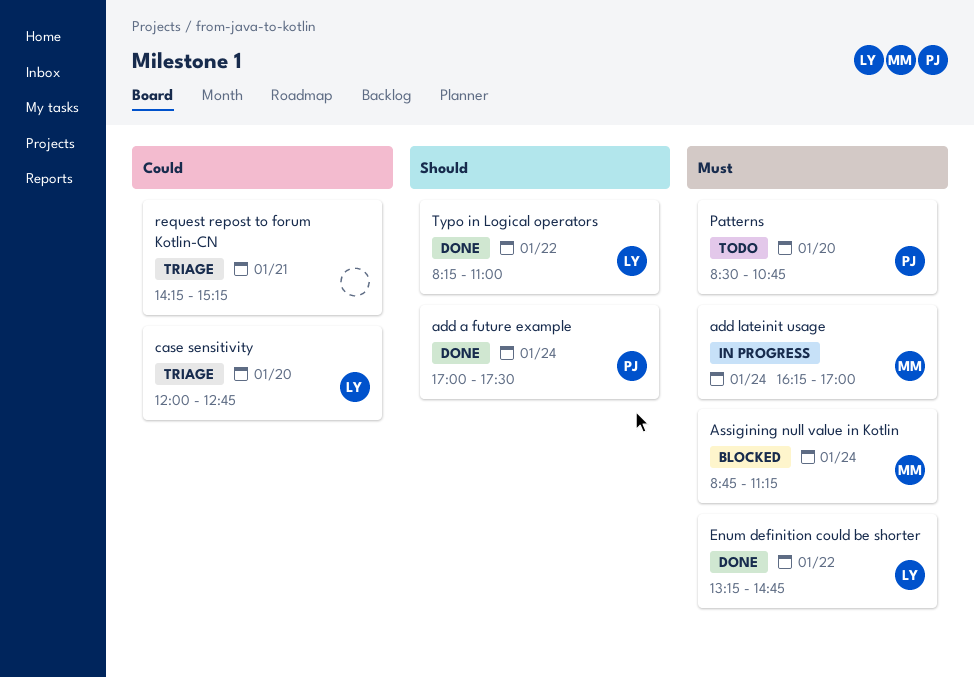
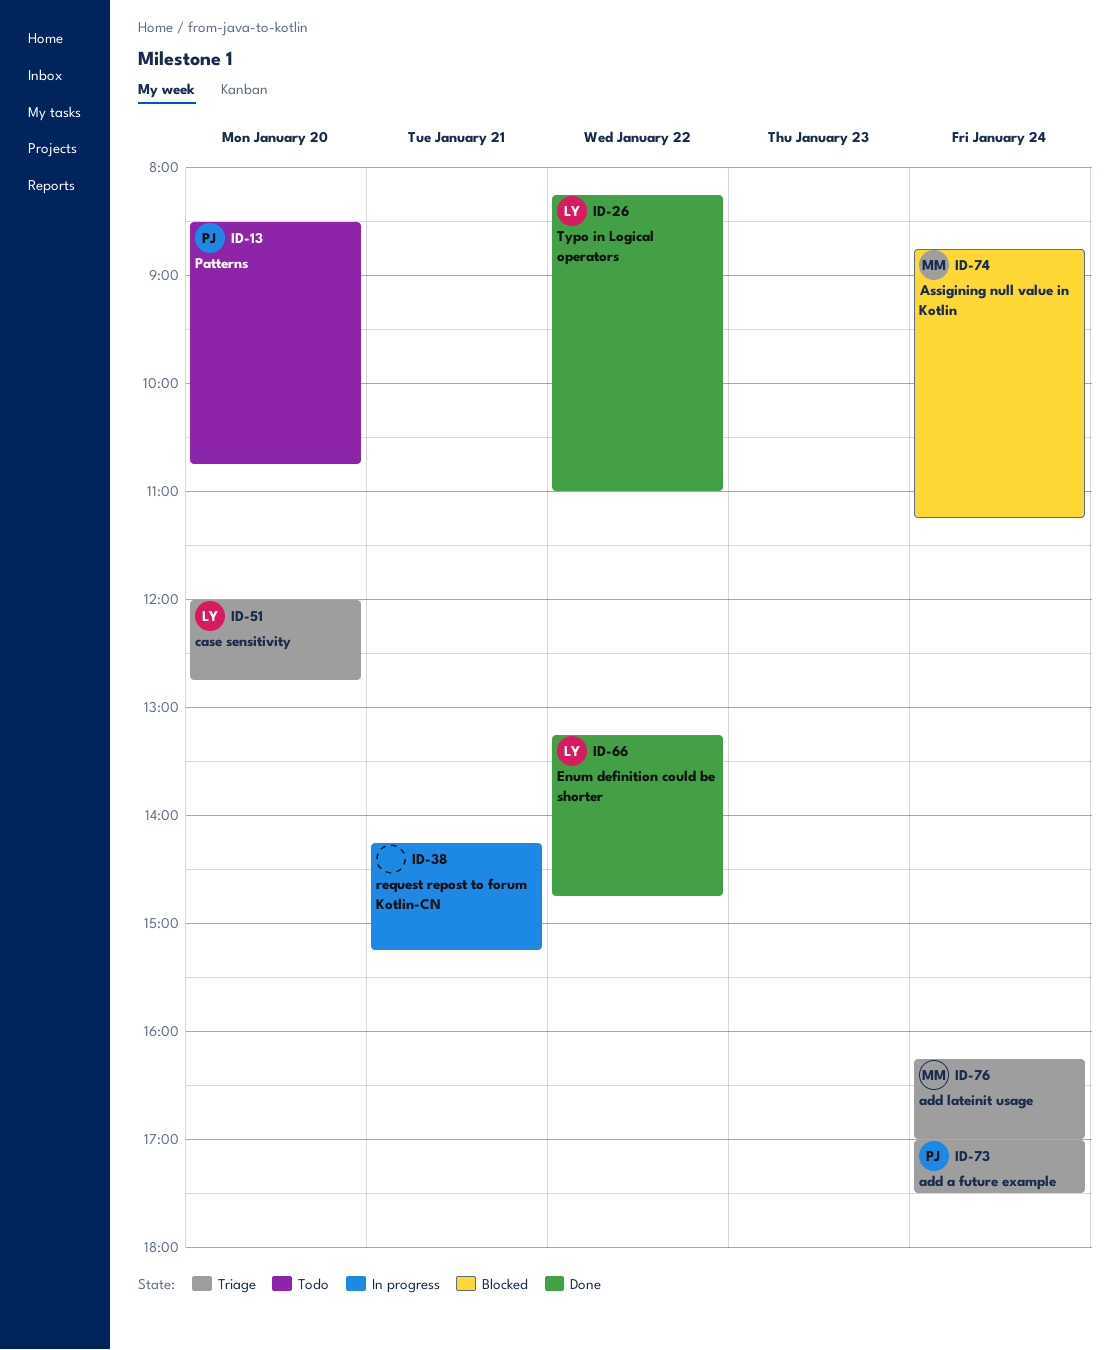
add a future example, status: Done -> Triage
add lateinit usage, status: In progress -> Triage
request repost to forum Kotlin-CN, status: Triage -> In progress

